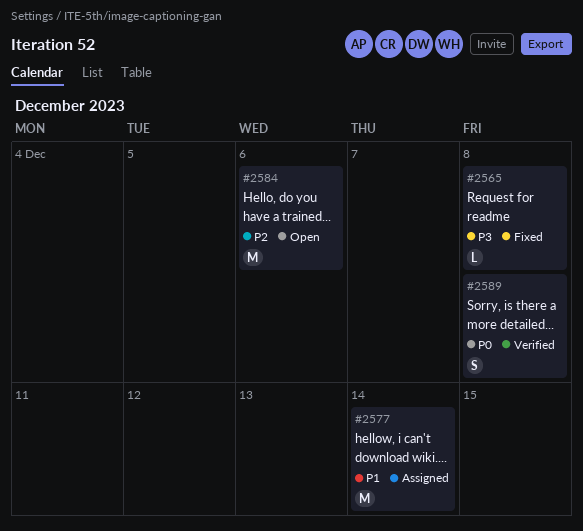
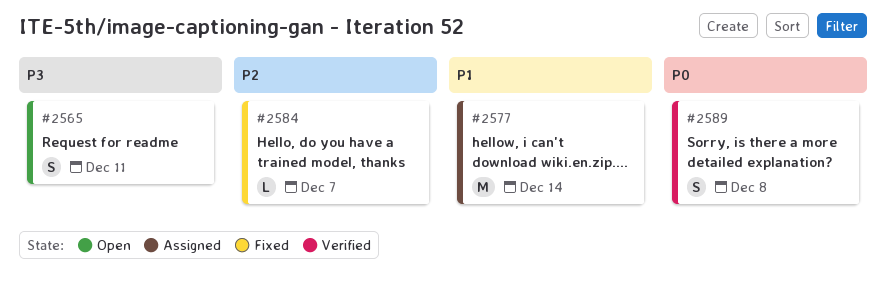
#2565, status: Fixed -> Open
#2565, estimate: L -> S
#2565, due: Dec 8 -> Dec 11
#2584, status: Open -> Fixed
#2584, estimate: M -> L
#2584, due: Dec 6 -> Dec 7

